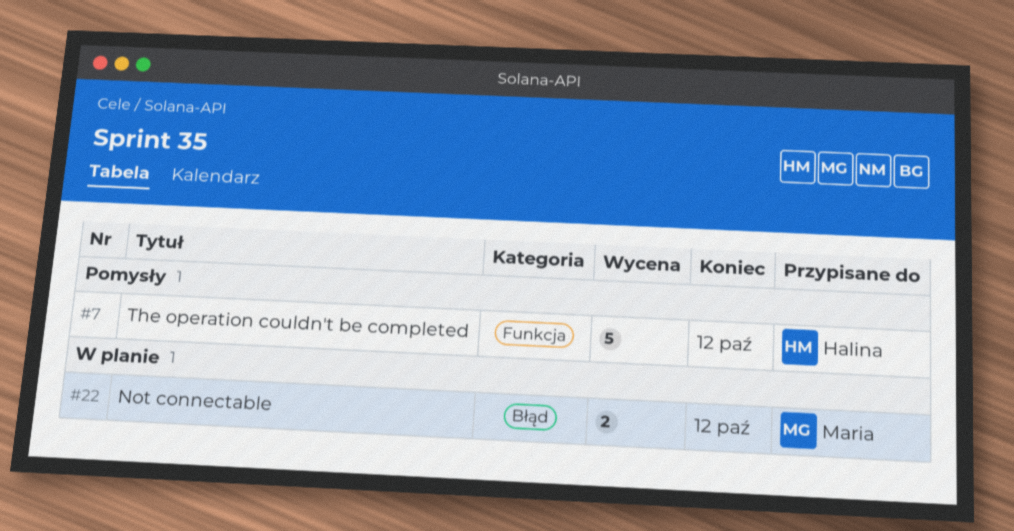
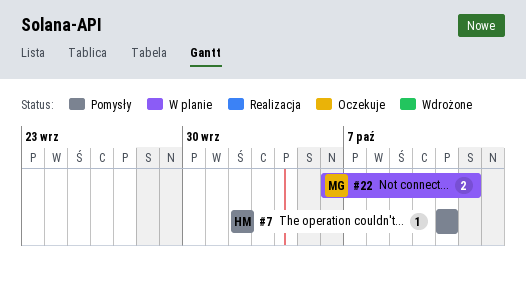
#7, estimate: 5 -> 1
#7, due: Oct 12 -> Oct 11

